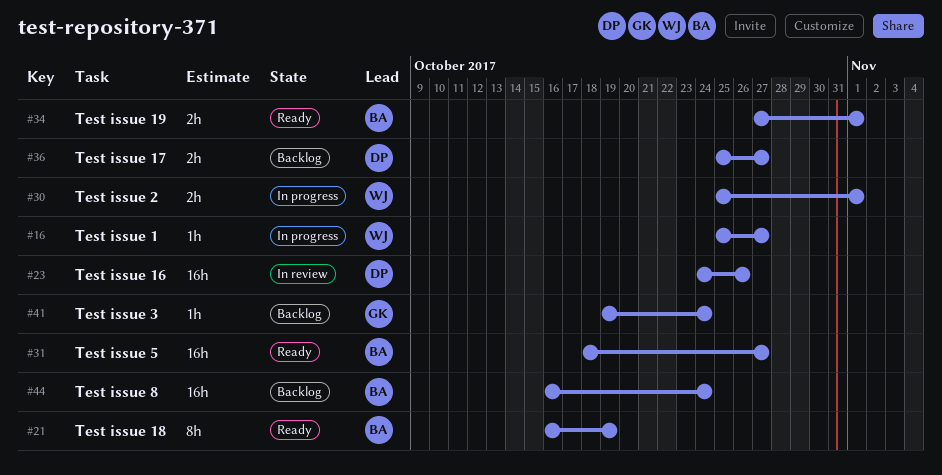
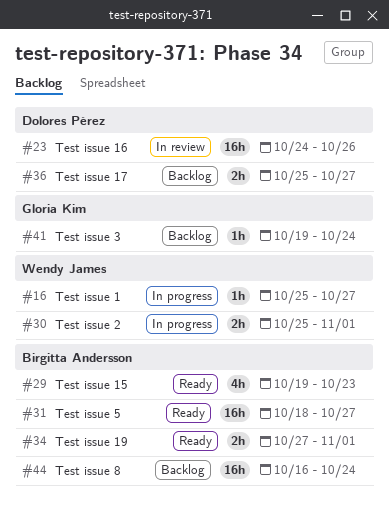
#21: present -> none
#29: none -> present

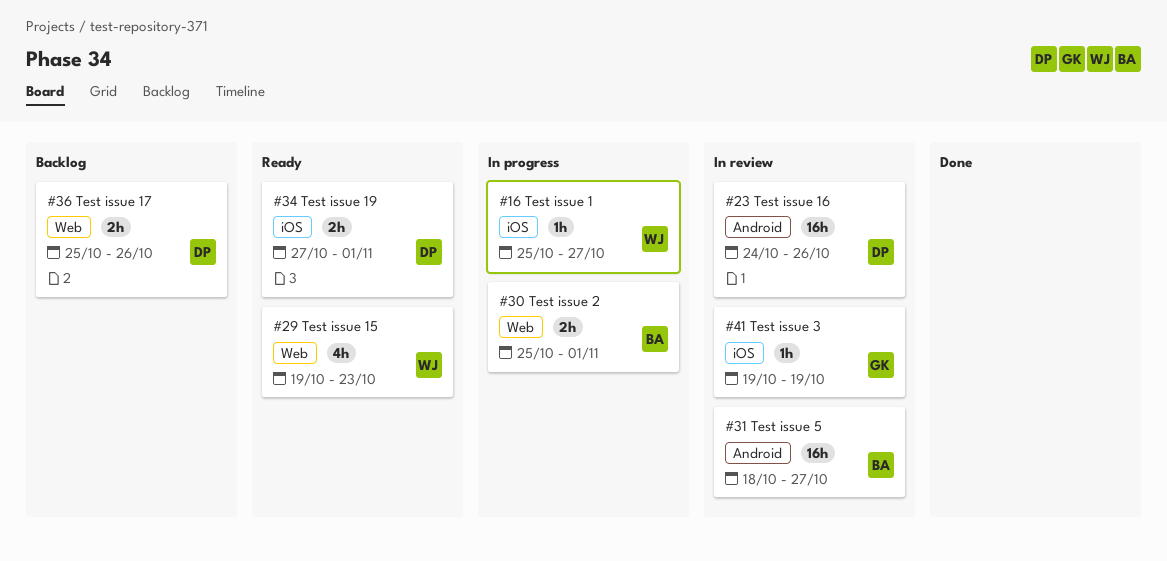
#29, owner: Birgitta Andersson -> Wendy James
#30, owner: Wendy James -> Birgitta Andersson
#31, status: Ready -> In review
#34, owner: Birgitta Andersson -> Dolores Pérez
#36, due: Oct 27 -> Oct 26
#41, status: Backlog -> In review
#41, due: Oct 24 -> Oct 19
#44: present -> none

